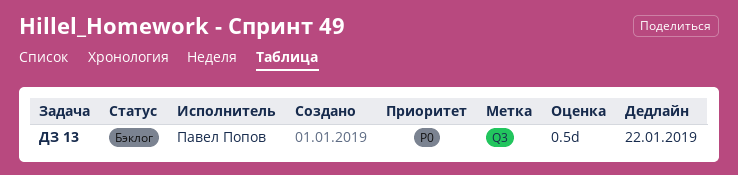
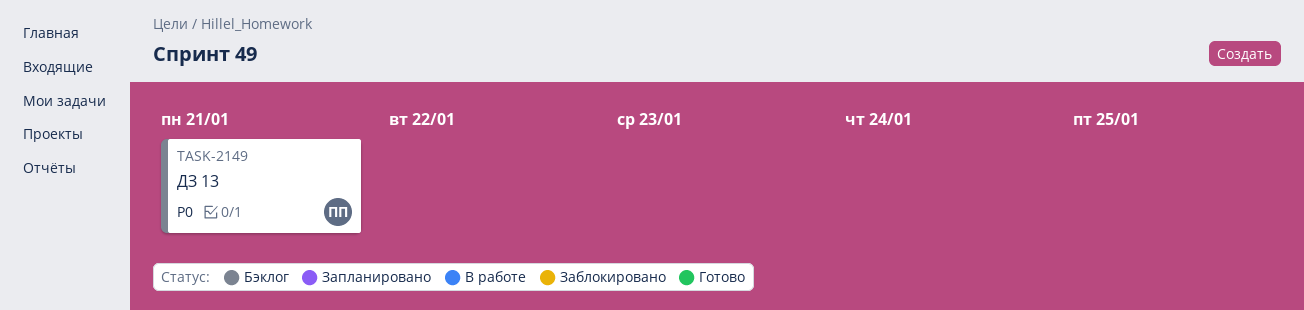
ДЗ 13, due: Jan 22 -> Jan 21

